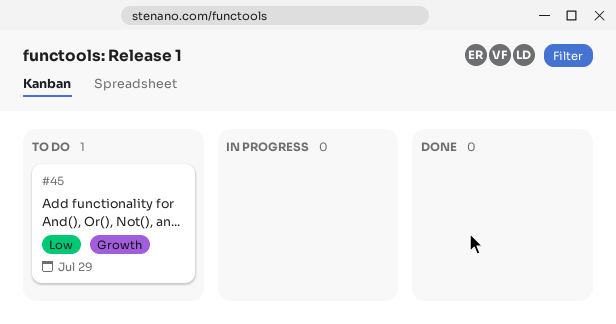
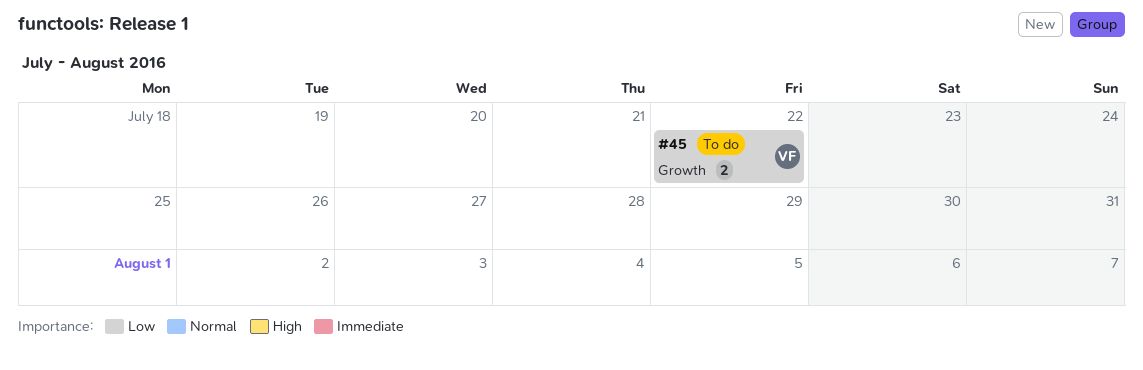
#45, due: Jul 29 -> Jul 22

